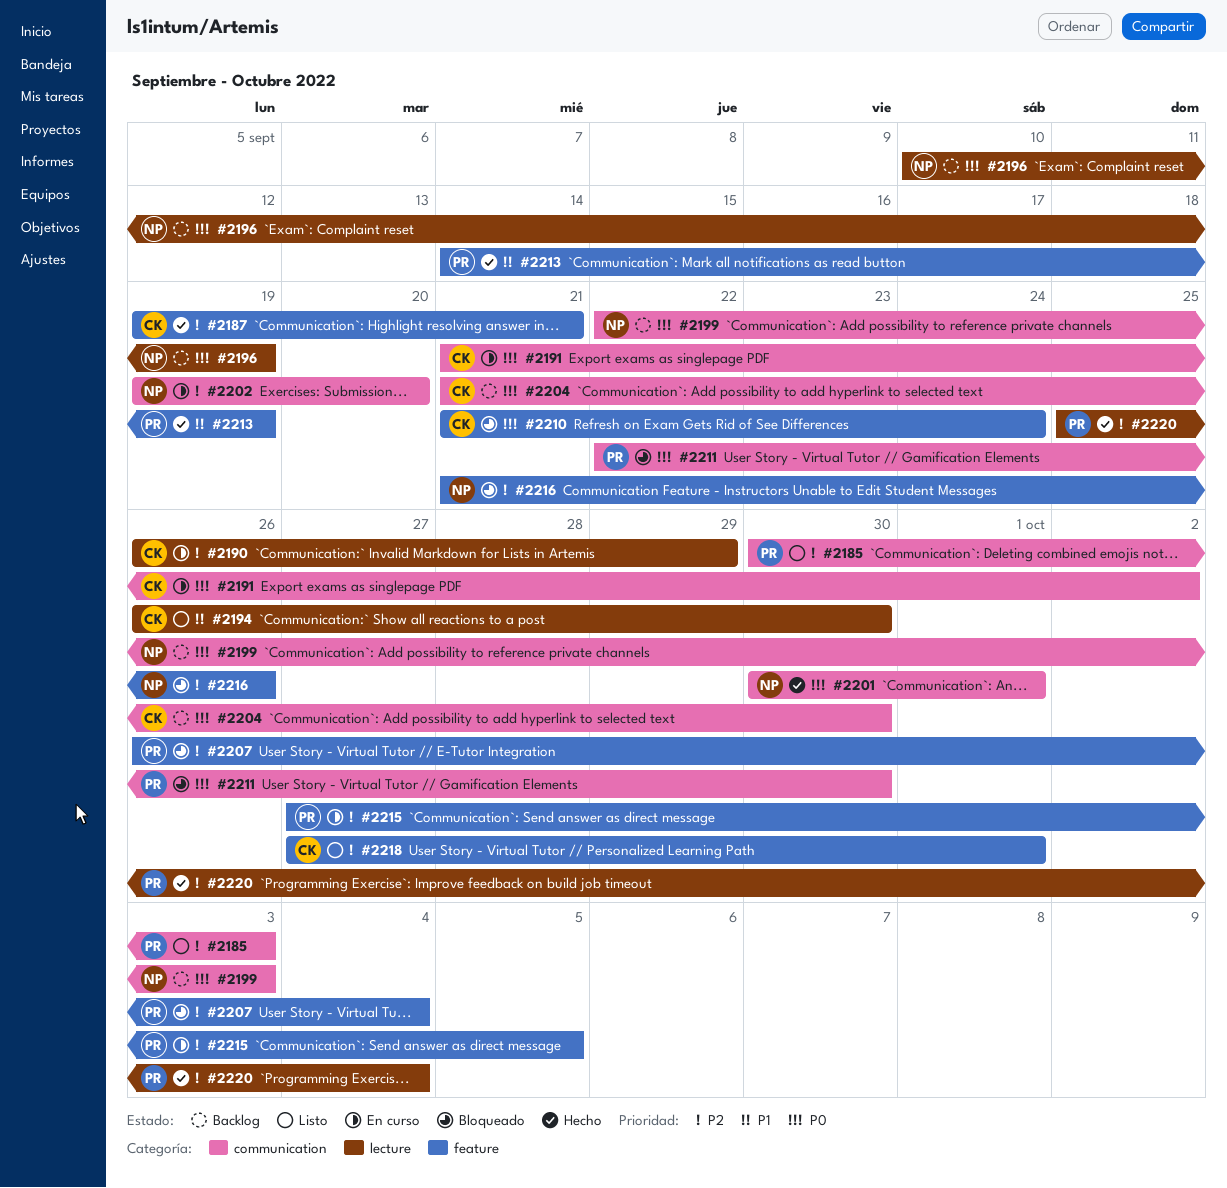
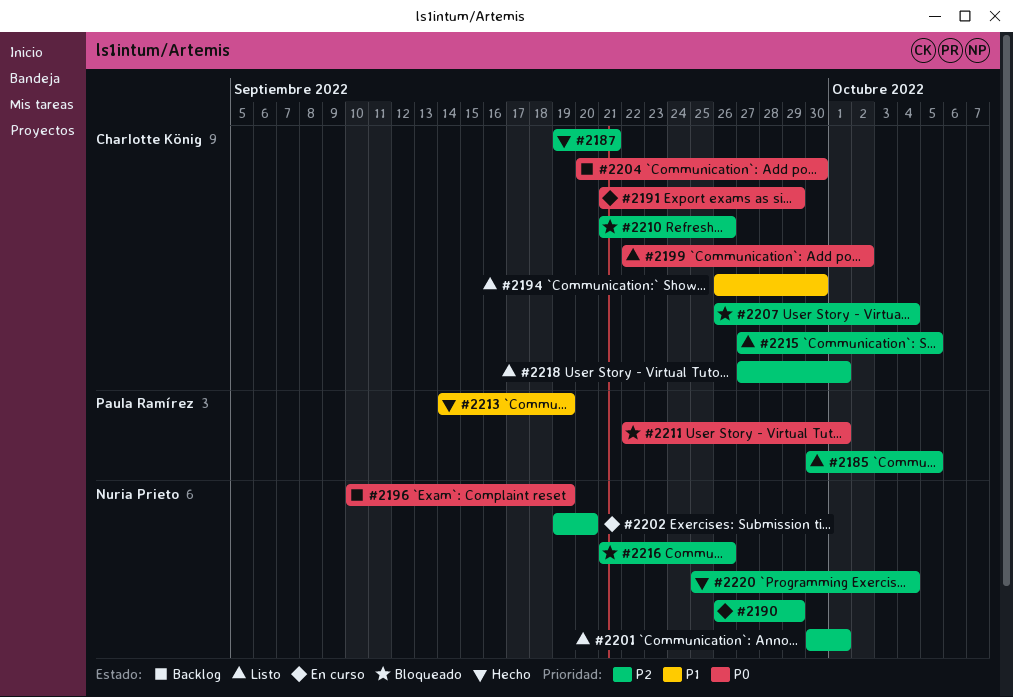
#2185, due: Oct 3 -> Oct 5
#2190, owner: Charlotte König -> Nuria Prieto
#2191, due: Oct 2 -> Sep 29
#2199, status: Backlog -> Listo
#2199, owner: Nuria Prieto -> Charlotte König
#2199, due: Oct 3 -> Oct 2
#2201, status: Hecho -> Listo
#2201, priority: P0 -> P2
#2204, start: Sep 21 -> Sep 20
#2207, owner: Paula Ramírez -> Charlotte König
#2210, priority: P0 -> P2
#2210, due: Sep 24 -> Sep 26
#2211, due: Sep 30 -> Oct 1
#2215, status: En curso -> Listo
#2215, owner: Paula Ramírez -> Charlotte König
#2220, owner: Paula Ramírez -> Nuria Prieto

